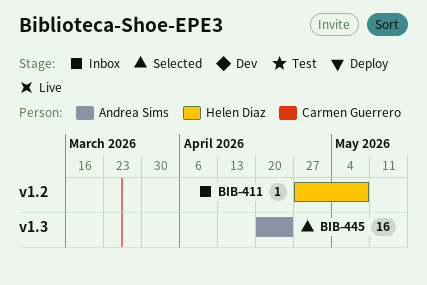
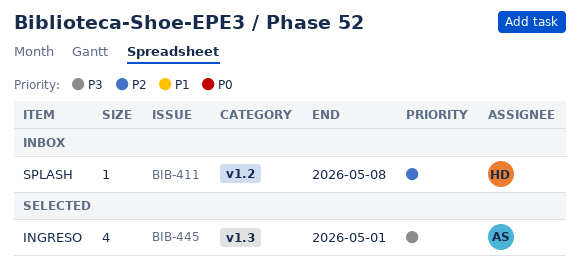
BIB-445, estimate: 16 -> 4
BIB-445, due: Apr 24 -> May 1

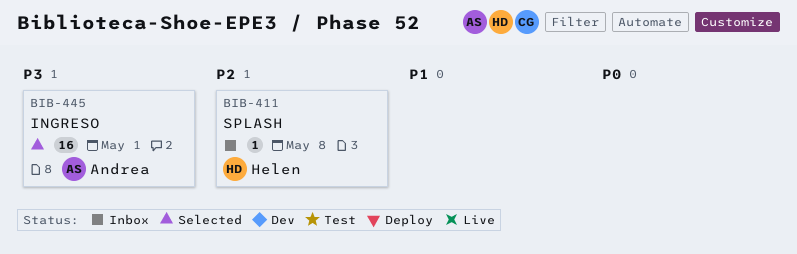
BIB-445, estimate: 4 -> 16

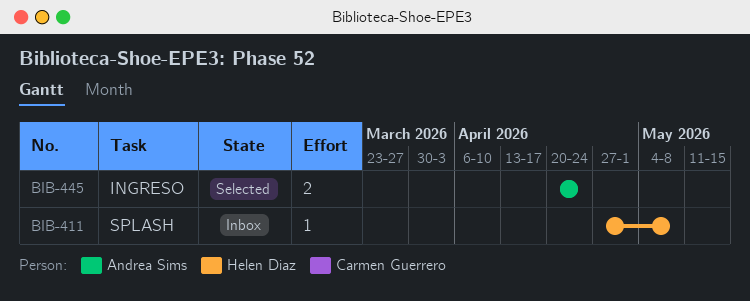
BIB-445, estimate: 16 -> 2
BIB-445, due: May 1 -> Apr 24

